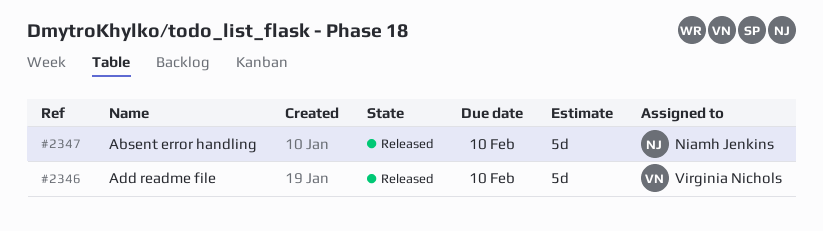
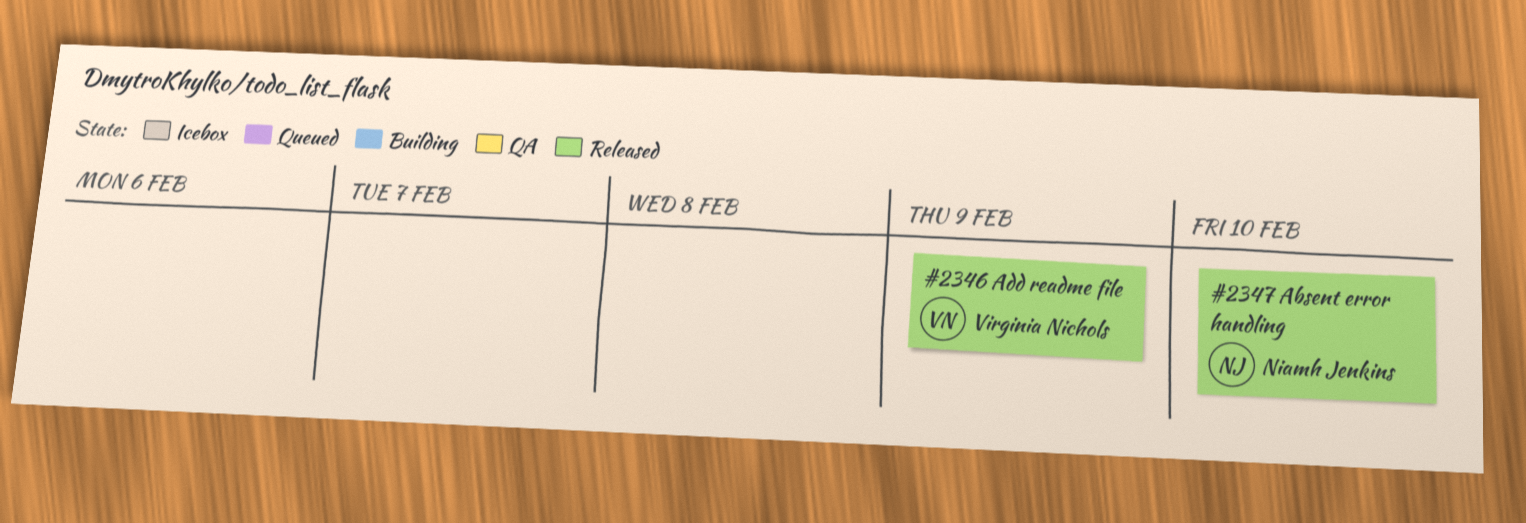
#2346, due: Feb 10 -> Feb 9

